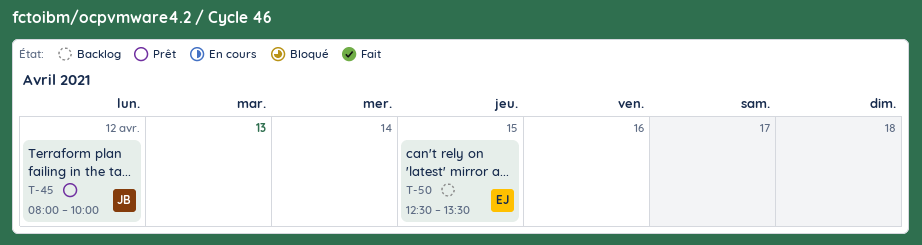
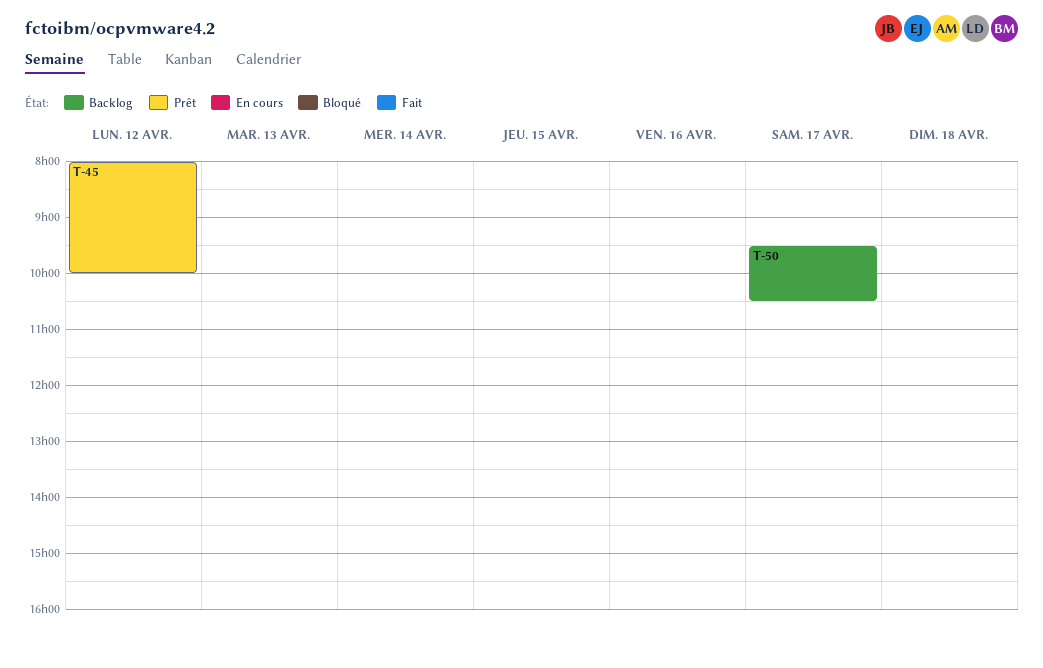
T-50, day: Apr 15 -> Apr 17
T-50, begins: 12:30 -> 09:30
T-50, ends: 13:30 -> 10:30

